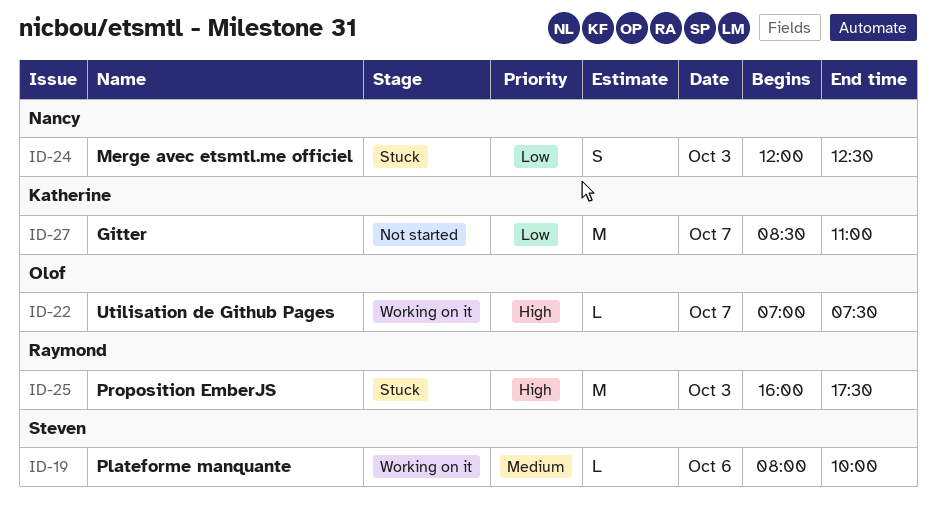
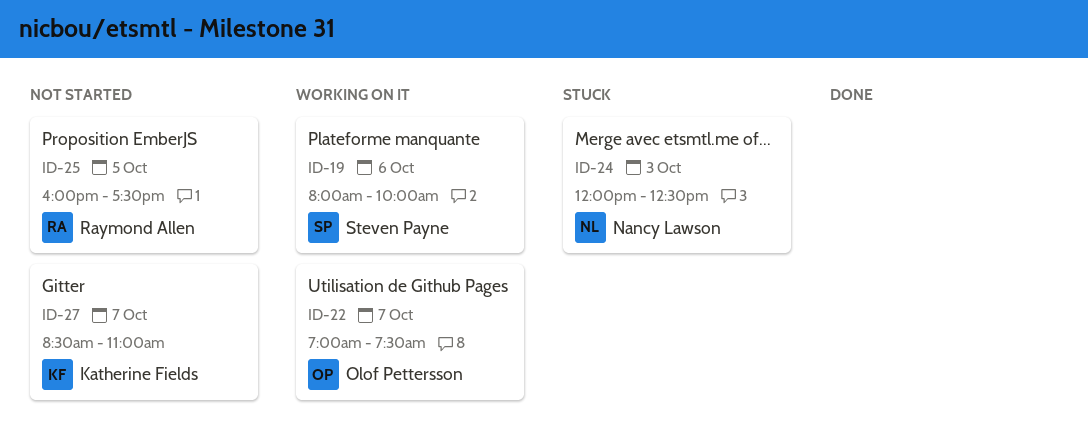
ID-25, status: Stuck -> Not started
ID-25, day: Oct 3 -> Oct 5

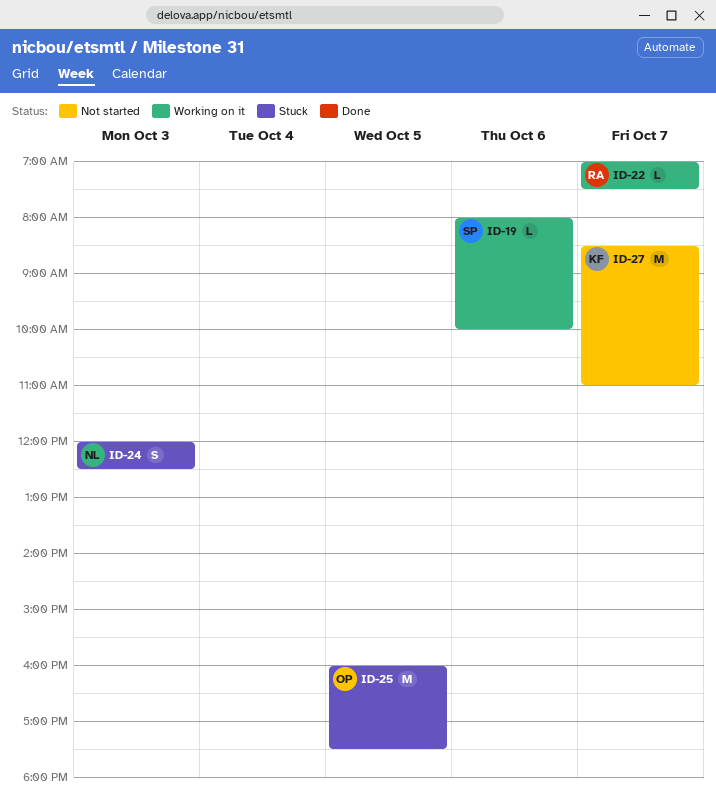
ID-22, owner: Olof Pettersson -> Raymond Allen
ID-25, status: Not started -> Stuck
ID-25, owner: Raymond Allen -> Olof Pettersson

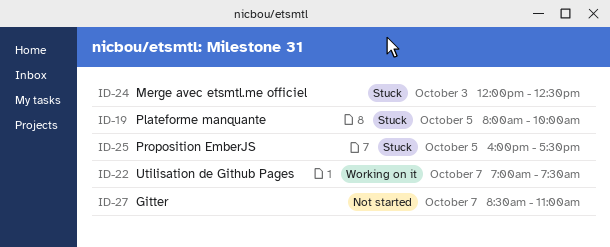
ID-19, status: Working on it -> Stuck
ID-19, day: Oct 6 -> Oct 5

